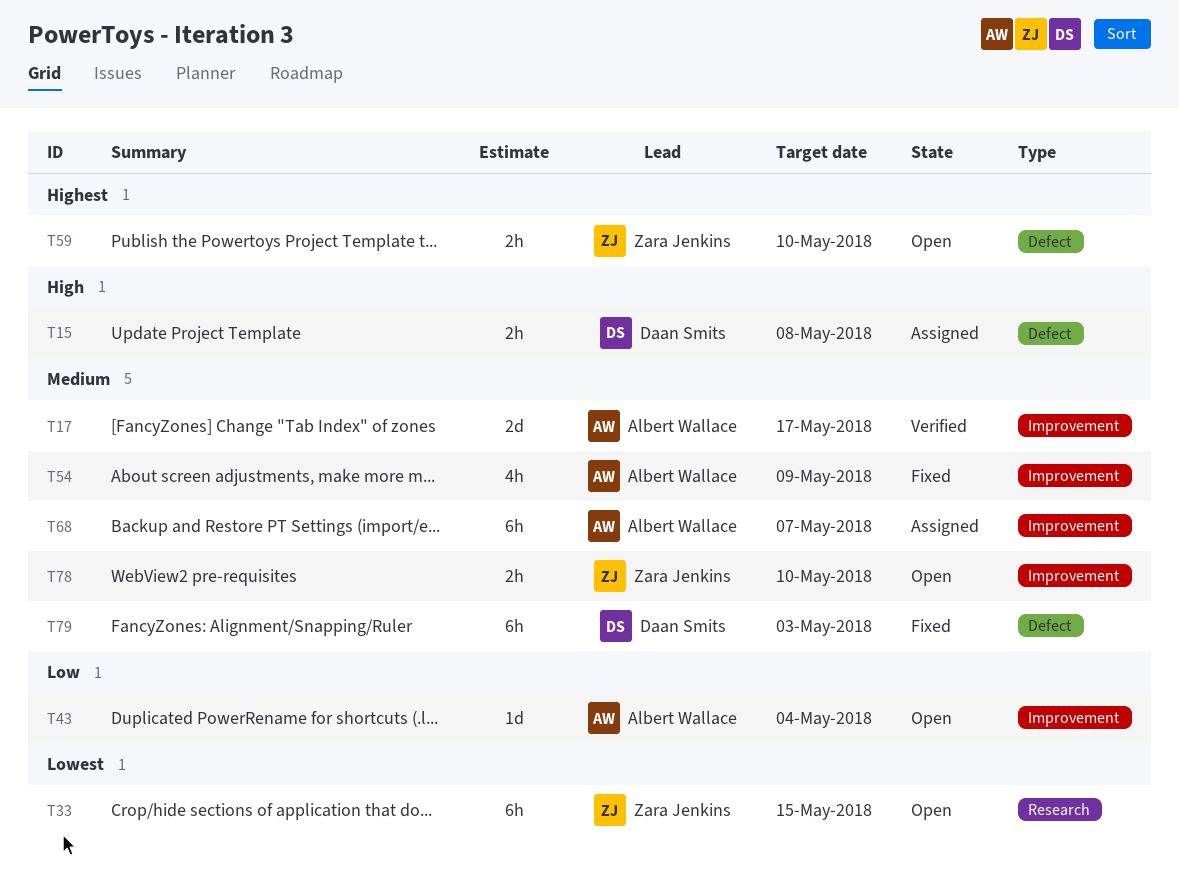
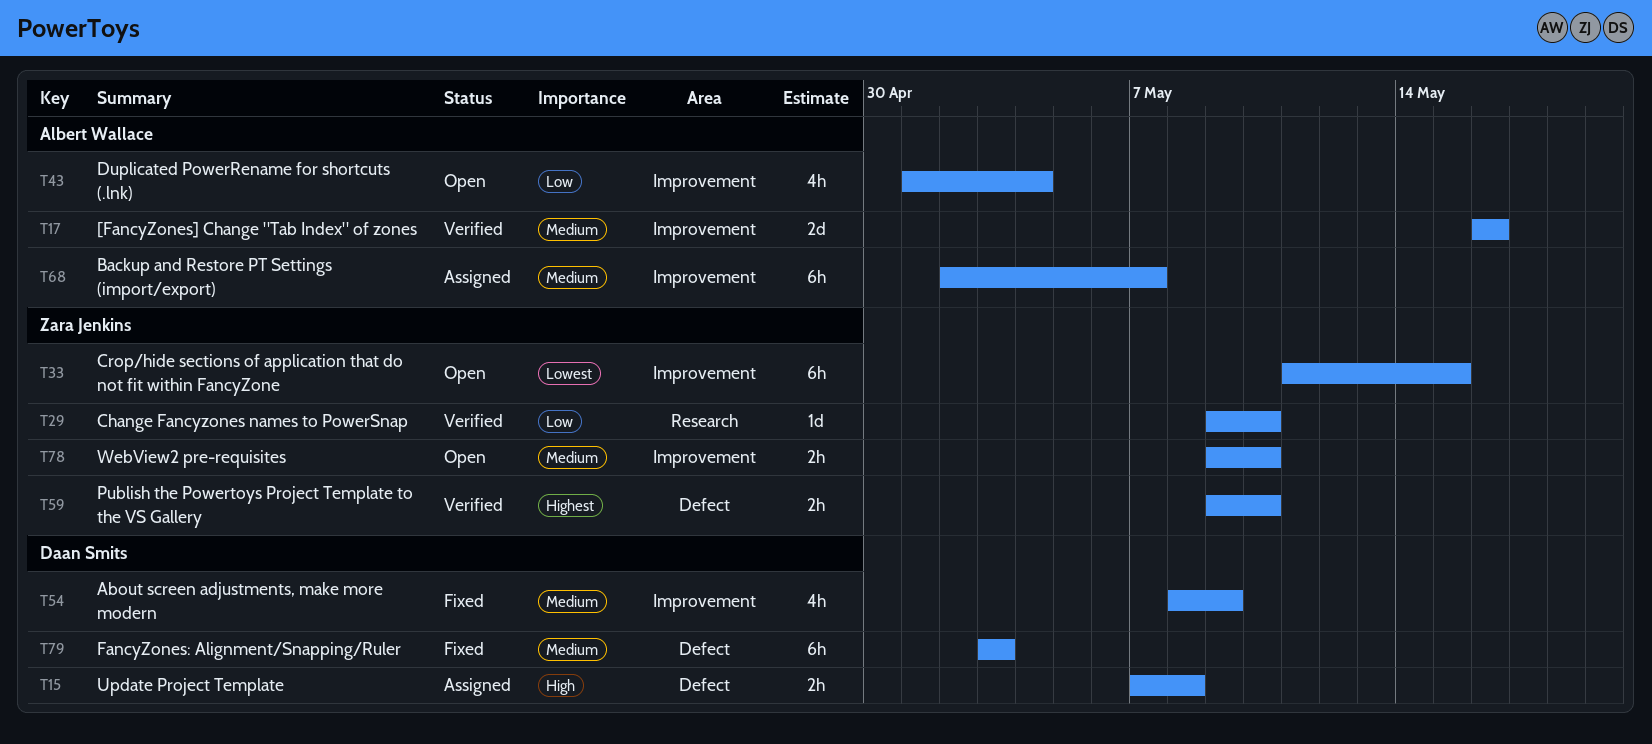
T17, due: May 17 -> May 16
T29: none -> present
T33, label: Research -> Improvement
T43, estimate: 1d -> 4h
T54, owner: Albert Wallace -> Daan Smits
T59, status: Open -> Verified

